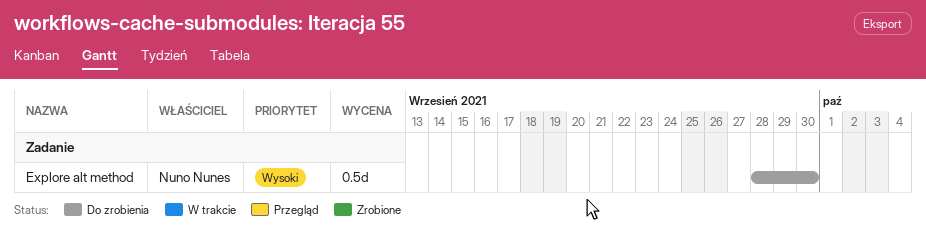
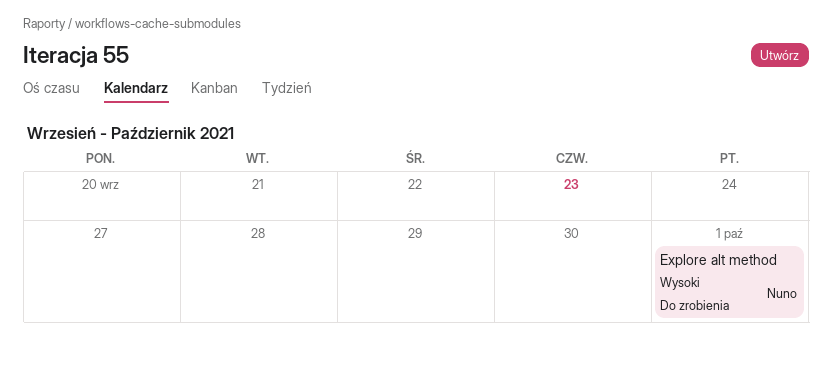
Explore alt method, due: Sep 30 -> Oct 1

